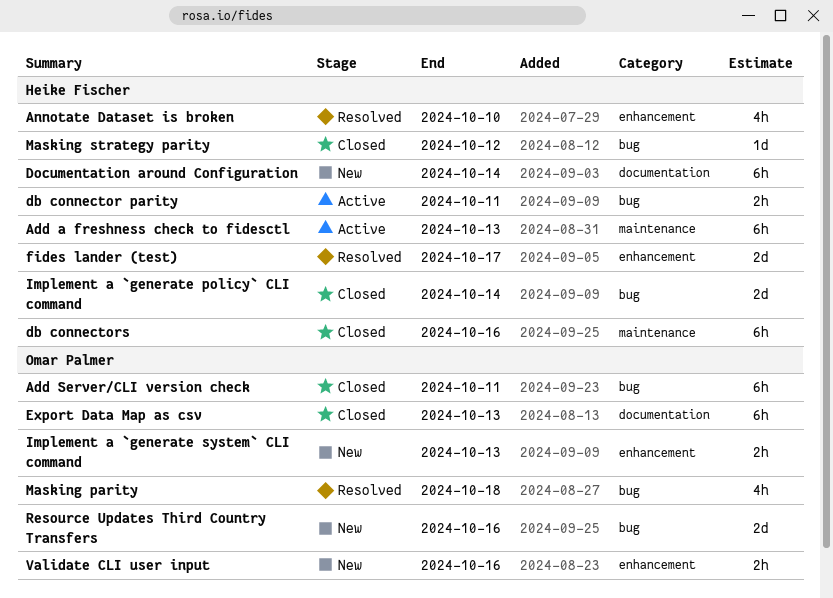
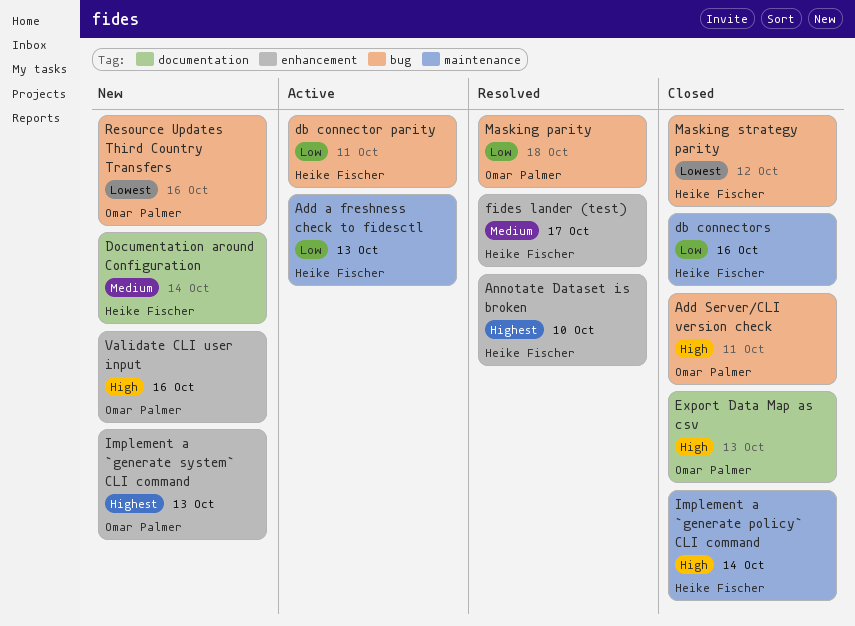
Implement a `generate policy` CLI command, label: bug -> maintenance

